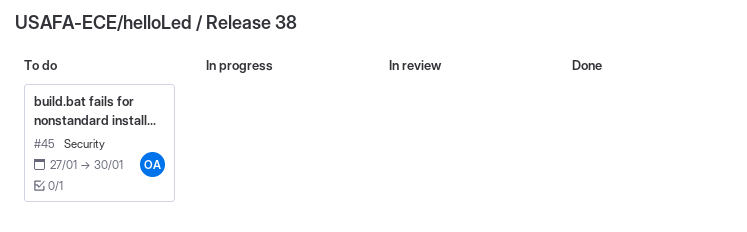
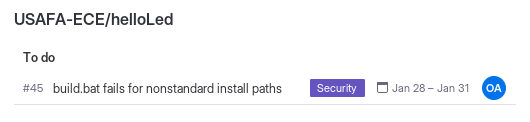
#45, start: Jan 27 -> Jan 28
#45, due: Jan 30 -> Jan 31

